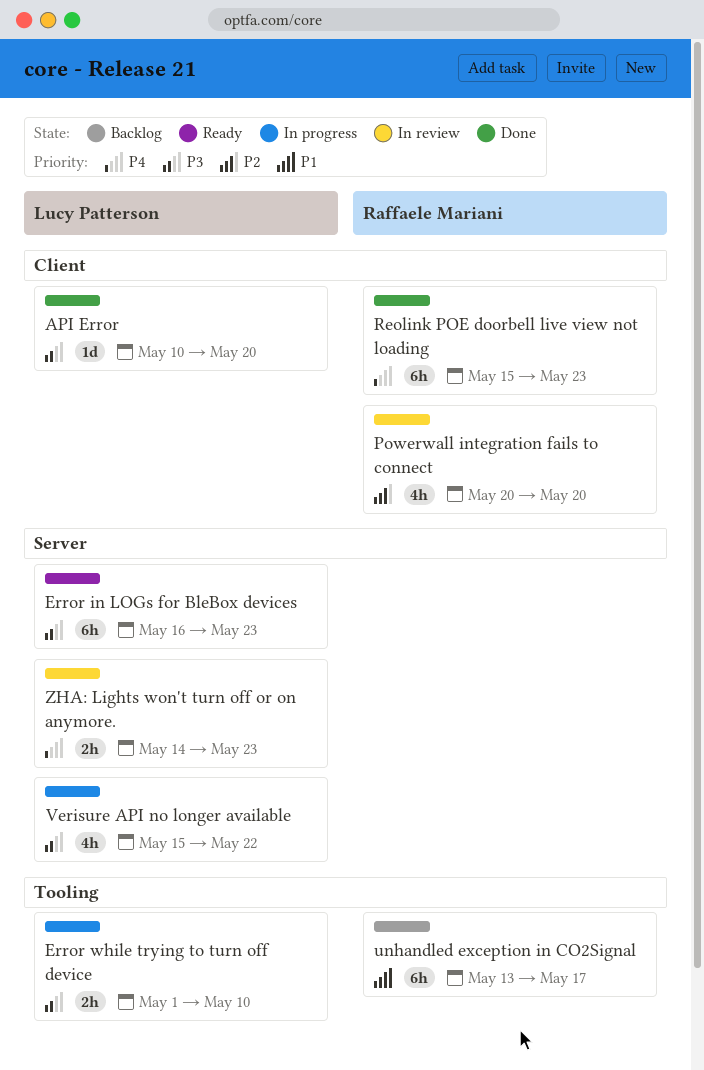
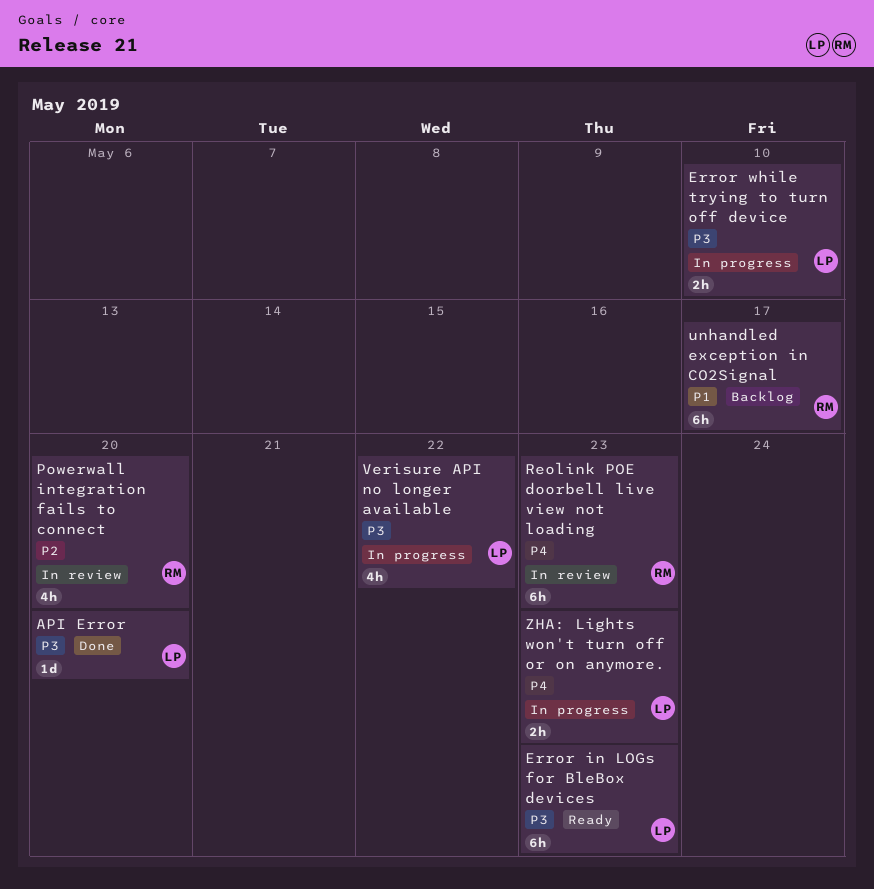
Reolink POE doorbell live view not loading, status: Done -> In review
ZHA: Lights won't turn off or on anymore., status: In review -> In progress

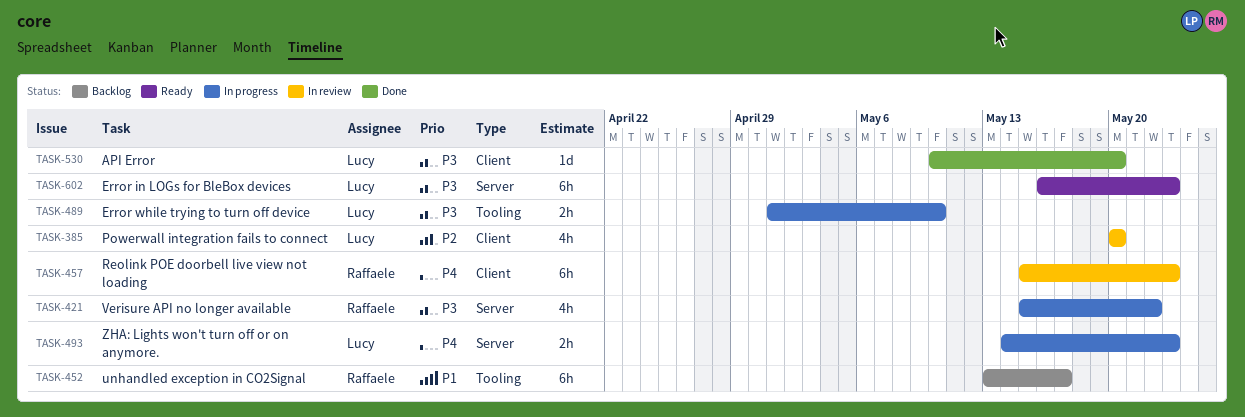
Powerwall integration fails to connect, owner: Raffaele -> Lucy
Verisure API no longer available, owner: Lucy -> Raffaele

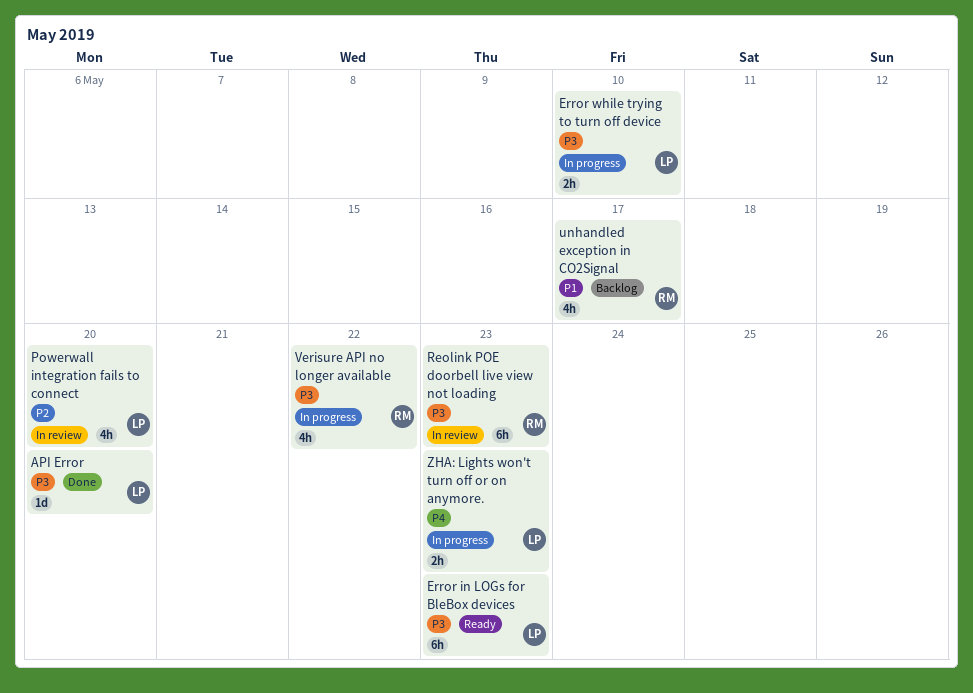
Reolink POE doorbell live view not loading, priority: P4 -> P3
unhandled exception in CO2Signal, estimate: 6h -> 4h

